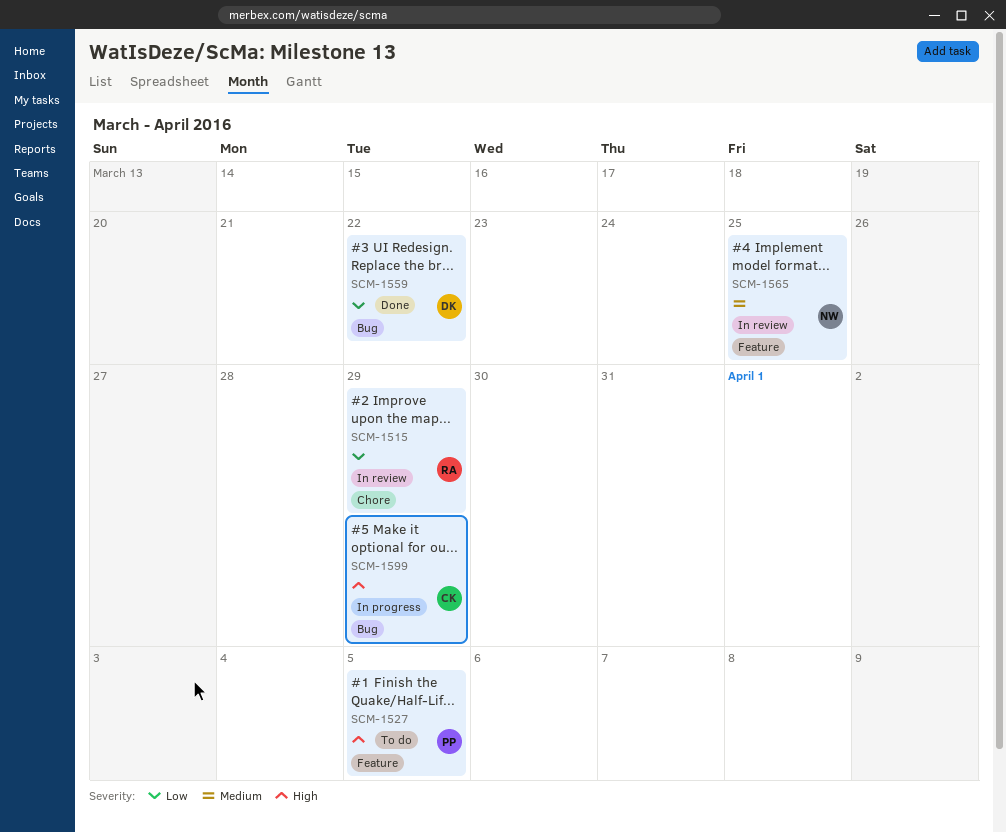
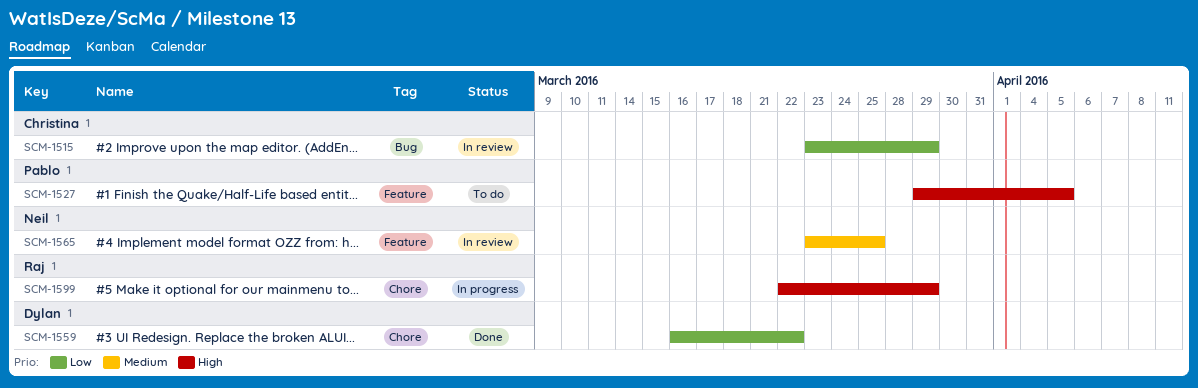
SCM-1515, owner: Raj -> Christina
SCM-1515, label: Chore -> Bug
SCM-1559, label: Bug -> Chore
SCM-1599, owner: Christina -> Raj
SCM-1599, label: Bug -> Chore

